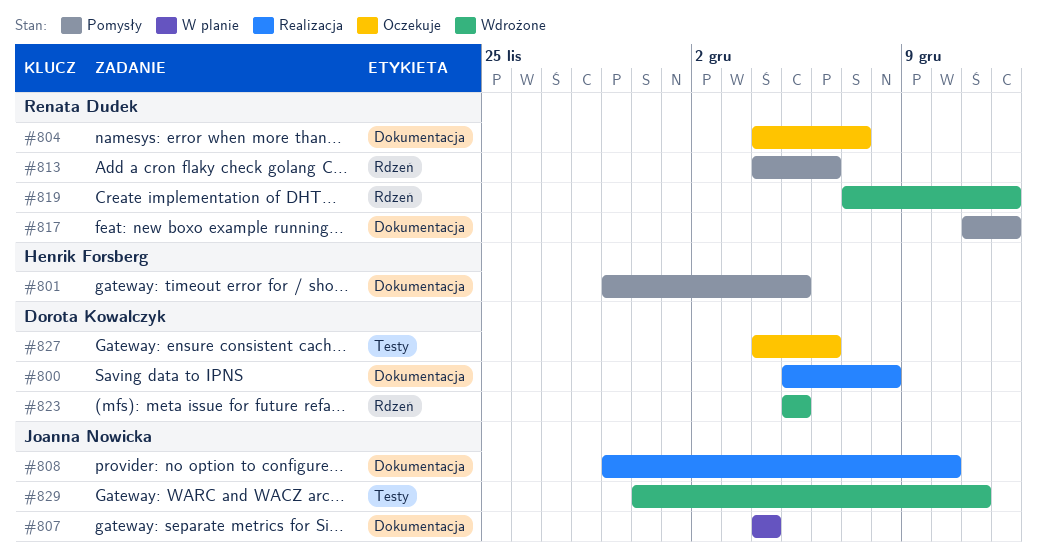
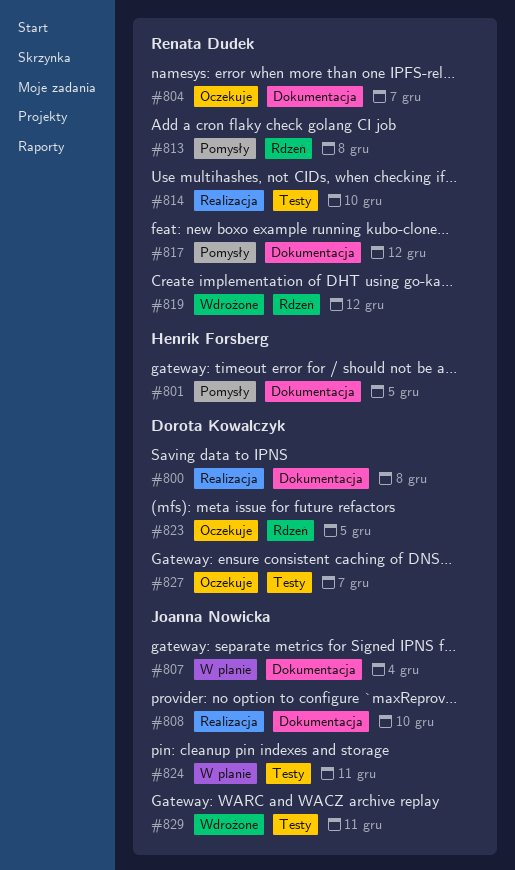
#813, due: Dec 6 -> Dec 8
#814: none -> present
#823, status: Wdrożone -> Oczekuje
#824: none -> present
#827, due: Dec 6 -> Dec 7

